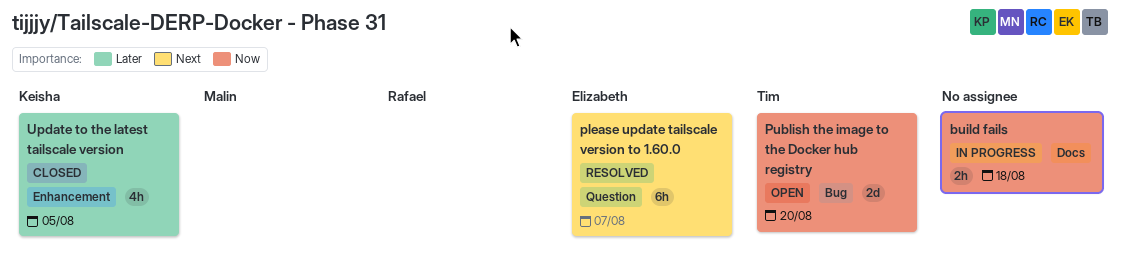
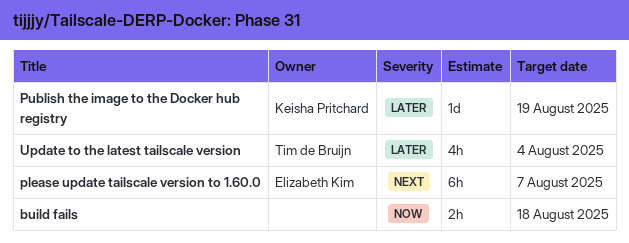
Publish the image to the Docker hub registry, owner: Tim de Bruijn -> Keisha Pritchard
Publish the image to the Docker hub registry, priority: Now -> Later
Publish the image to the Docker hub registry, estimate: 2d -> 1d
Publish the image to the Docker hub registry, due: Aug 20 -> Aug 19
Update to the latest tailscale version, owner: Keisha Pritchard -> Tim de Bruijn
Update to the latest tailscale version, due: Aug 5 -> Aug 4

